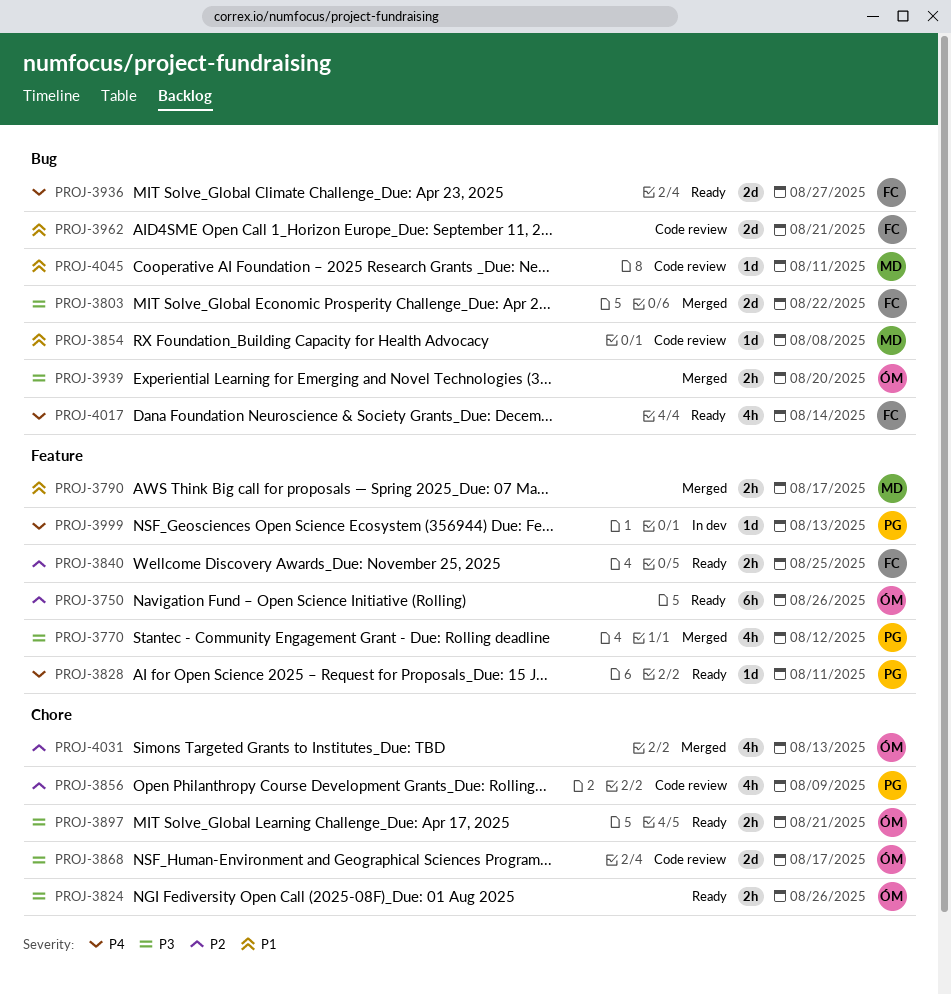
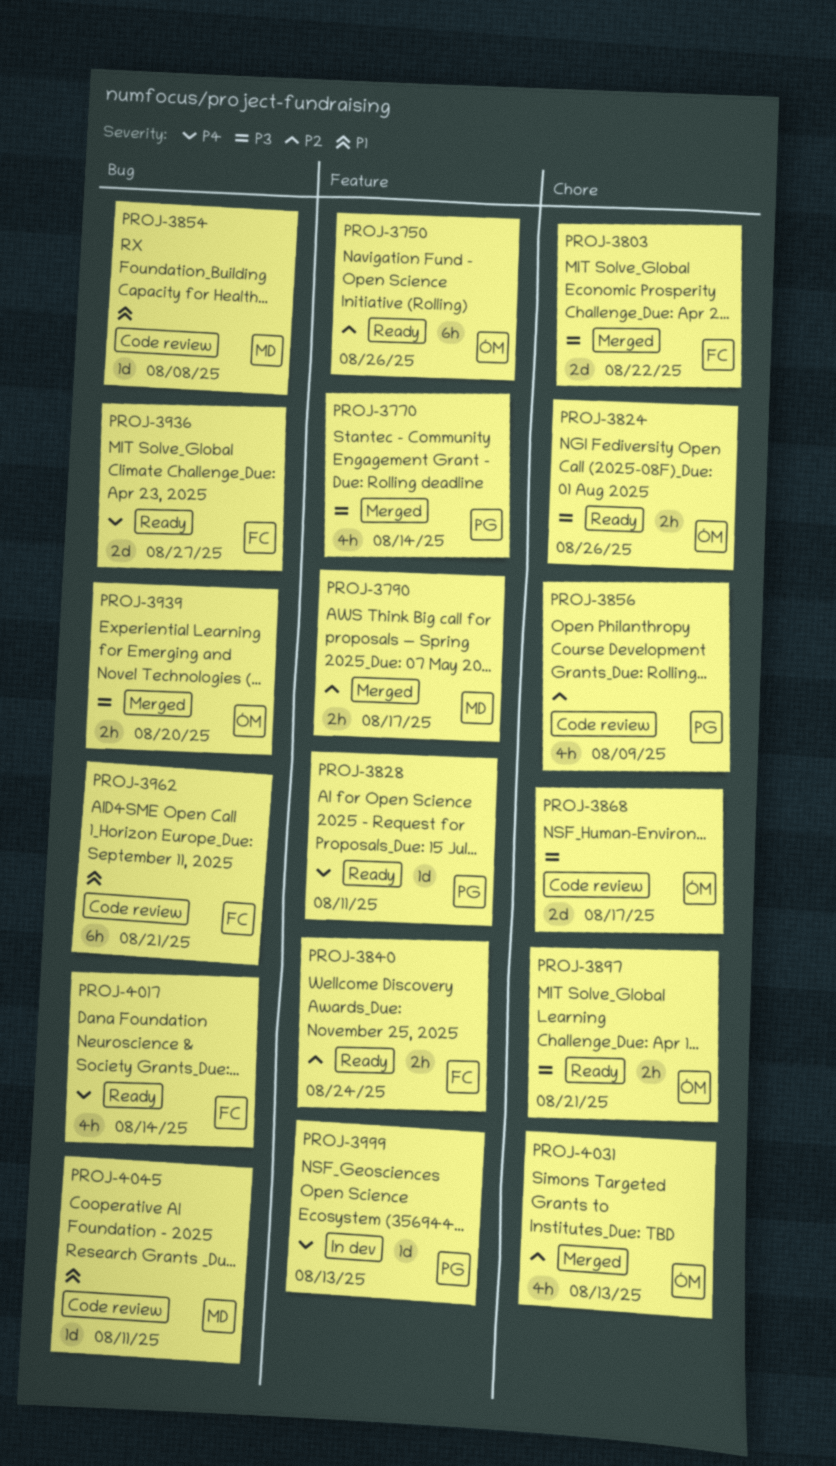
PROJ-3770, due: Aug 12 -> Aug 14
PROJ-3790, priority: P1 -> P2
PROJ-3803, label: Bug -> Chore
PROJ-3840, due: Aug 25 -> Aug 24
PROJ-3962, estimate: 2d -> 6h

